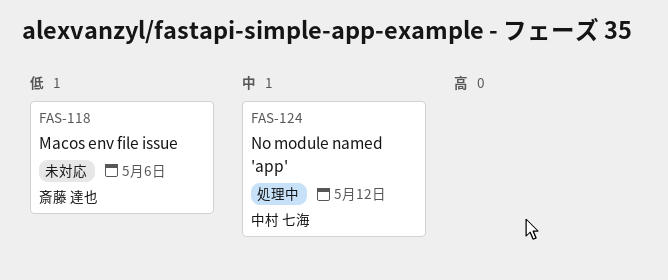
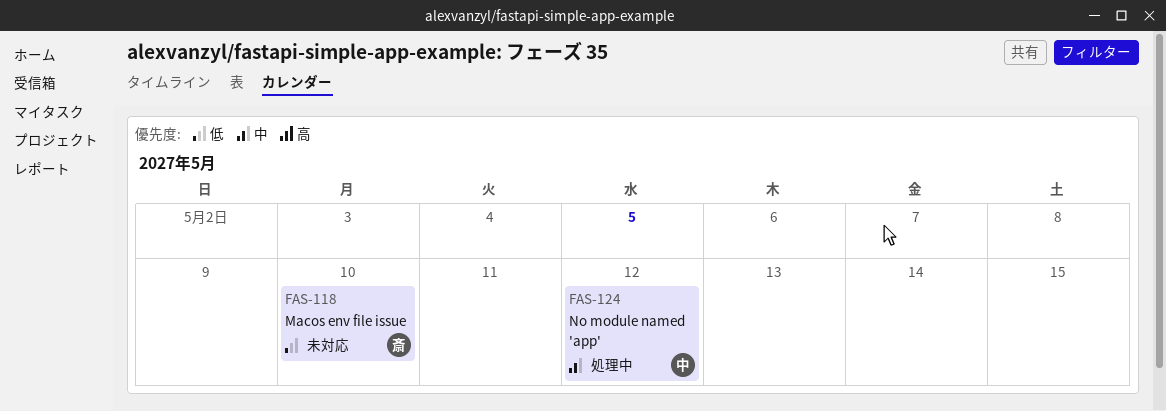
FAS-118, due: May 6 -> May 10

